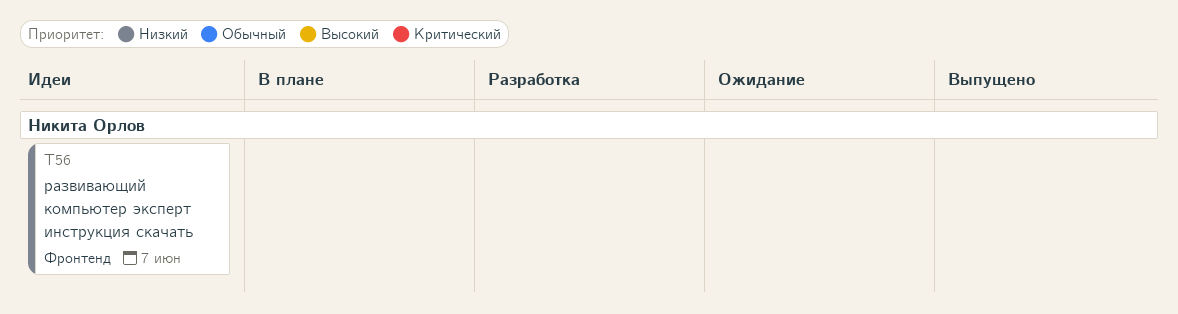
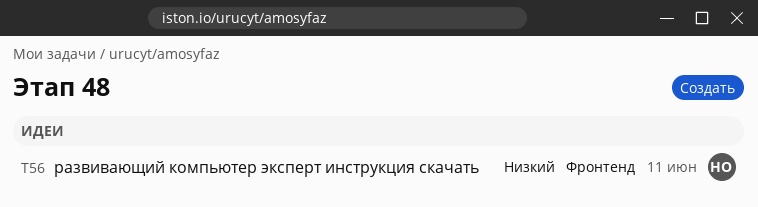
T56, due: Jun 7 -> Jun 11

